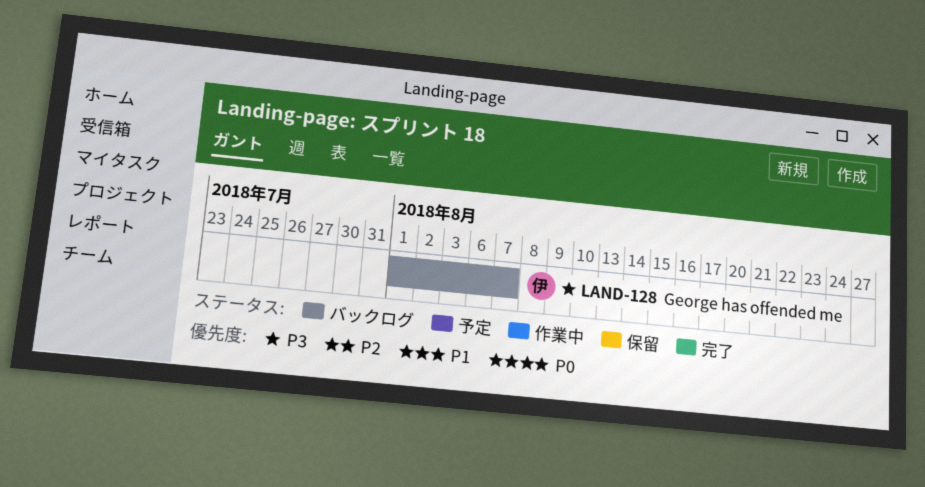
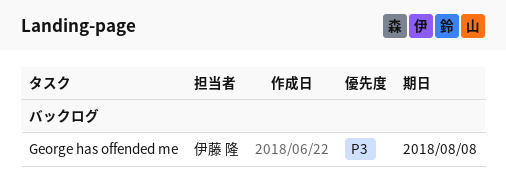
George has offended me, due: Aug 7 -> Aug 8

